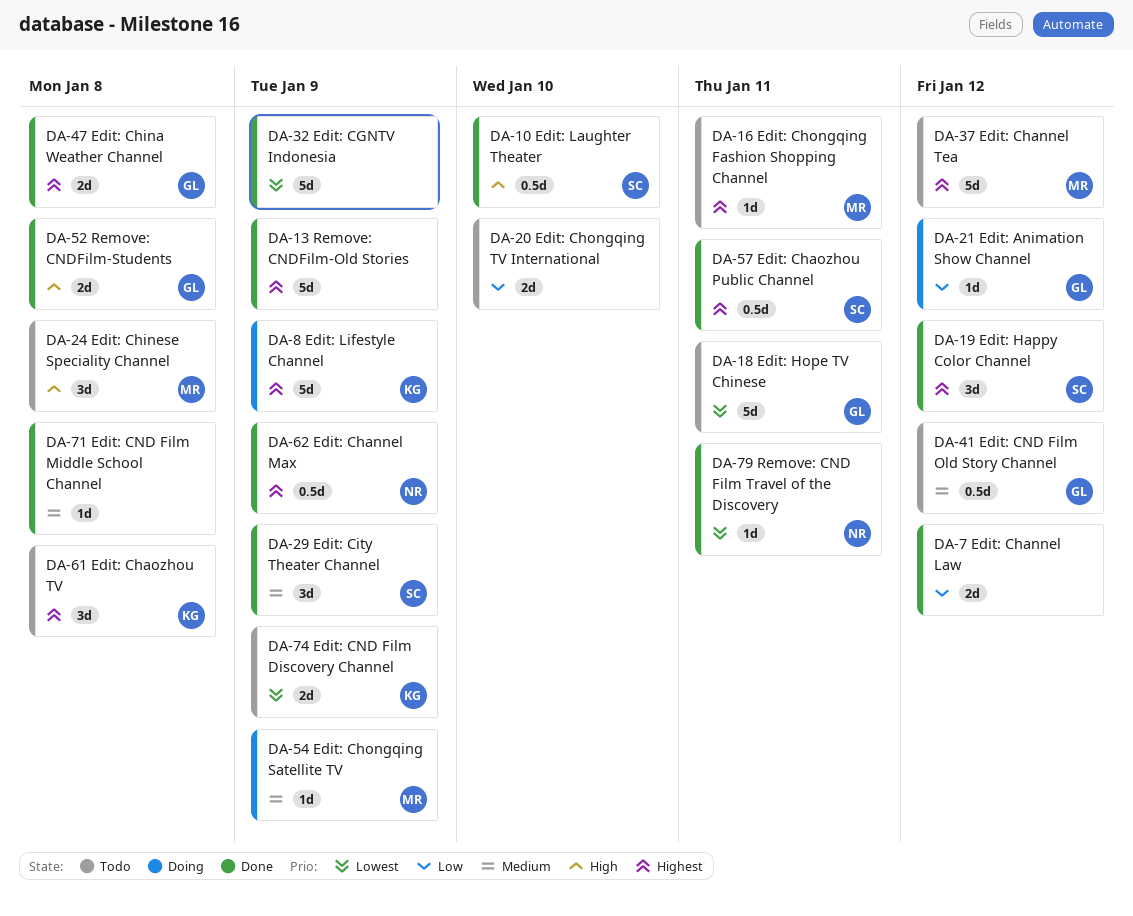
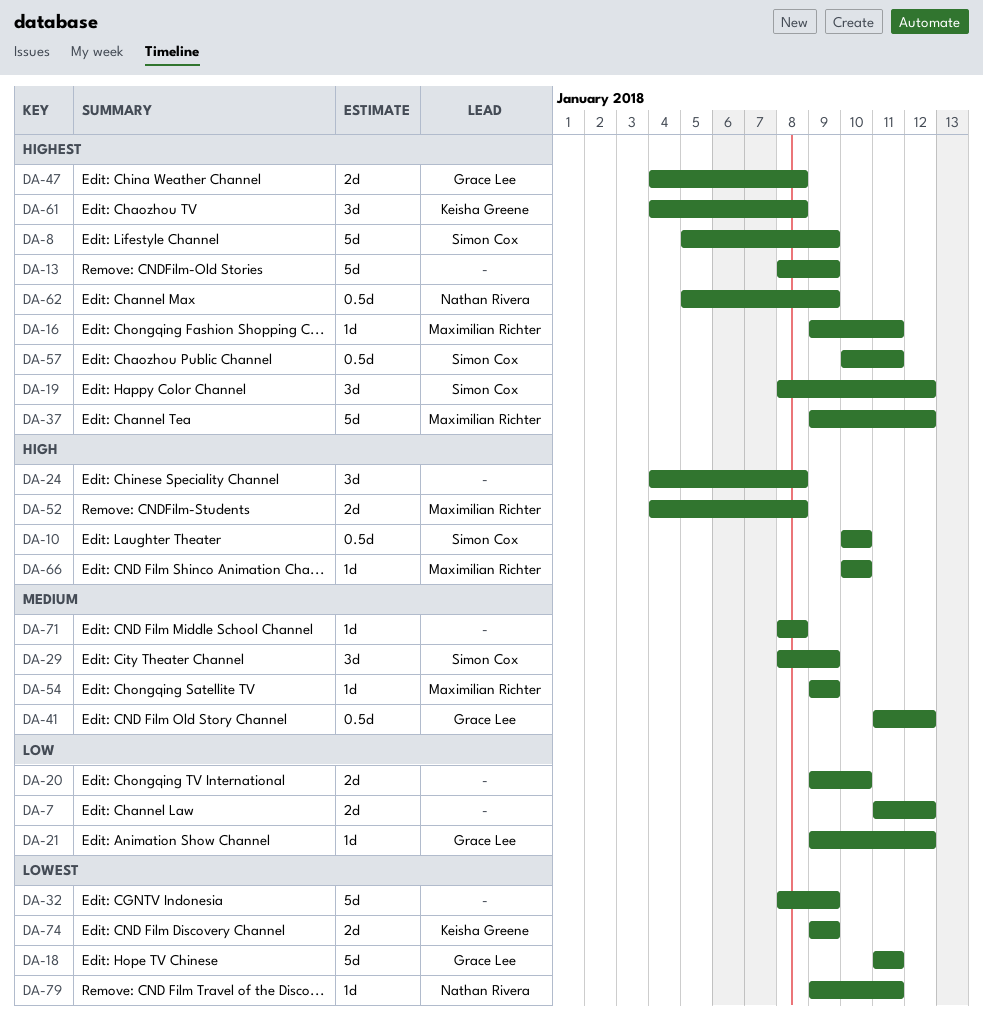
DA-8, owner: Keisha Greene -> Simon Cox
DA-24, owner: Maximilian Richter -> none
DA-52, owner: Grace Lee -> Maximilian Richter
DA-66: none -> present

